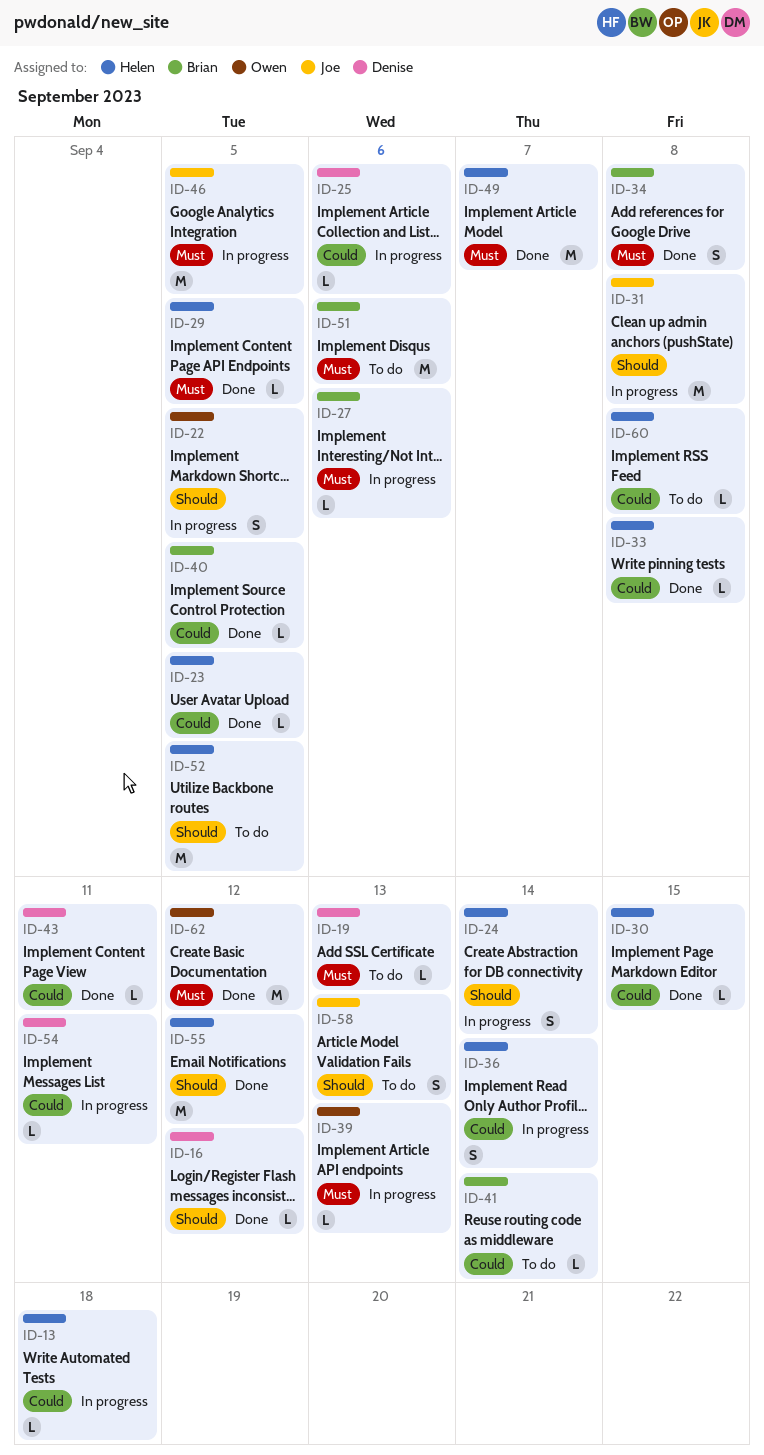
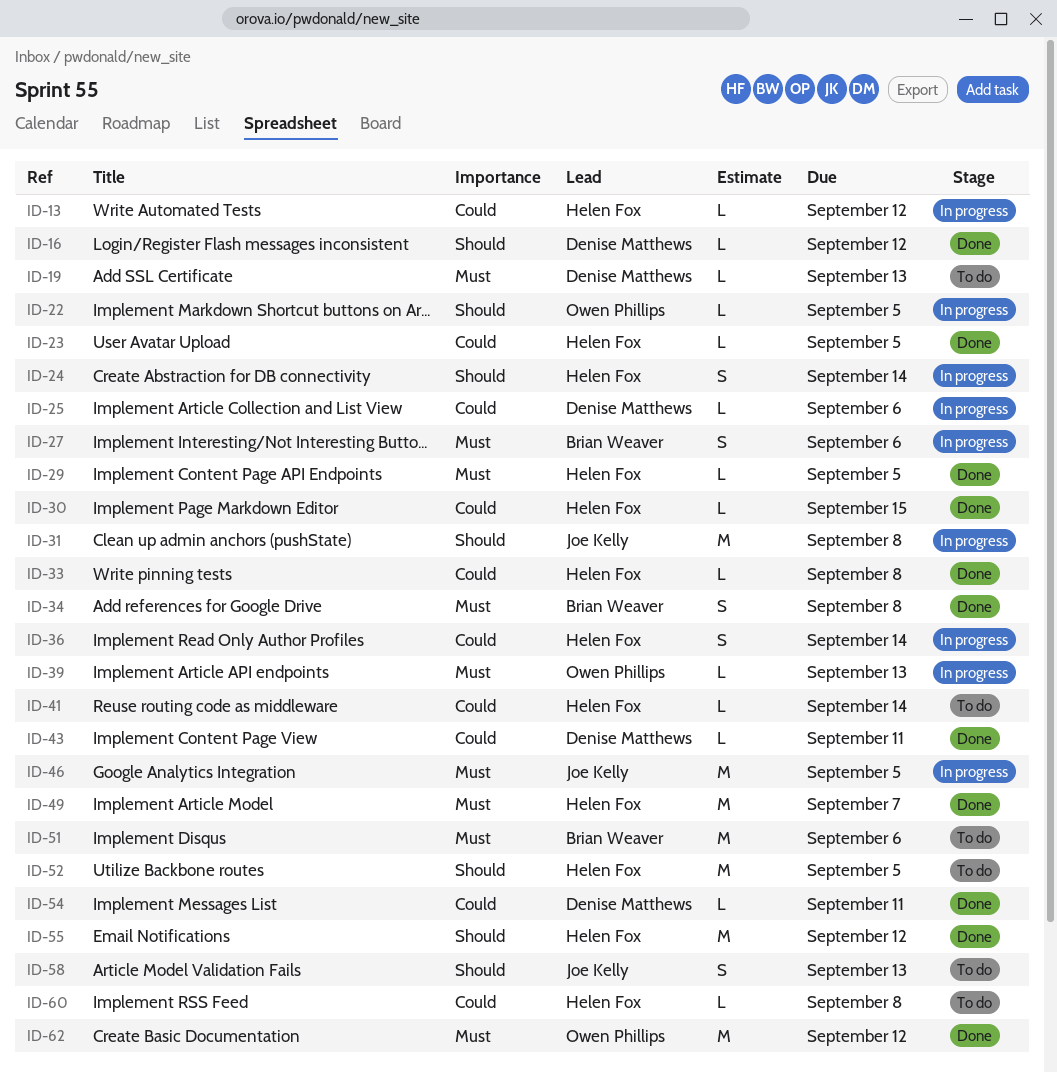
ID-13, due: Sep 18 -> Sep 12
ID-22, estimate: S -> L
ID-27, estimate: L -> S
ID-40: present -> none
ID-41, owner: Brian Weaver -> Helen Fox
ID-54, status: In progress -> Done

